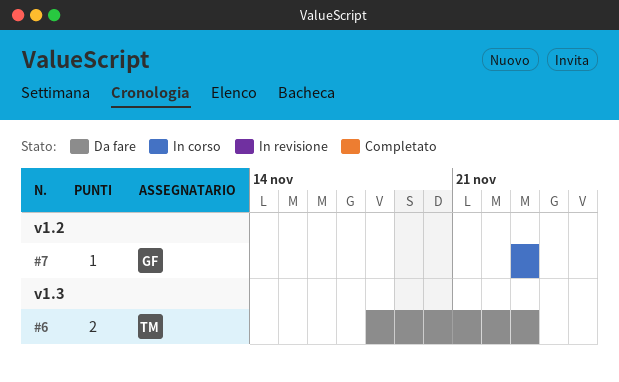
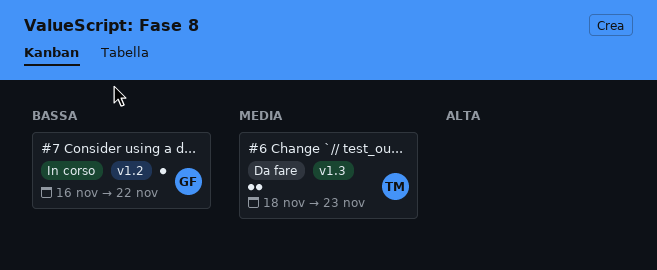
#7, start: Nov 23 -> Nov 16
#7, due: Nov 23 -> Nov 22

